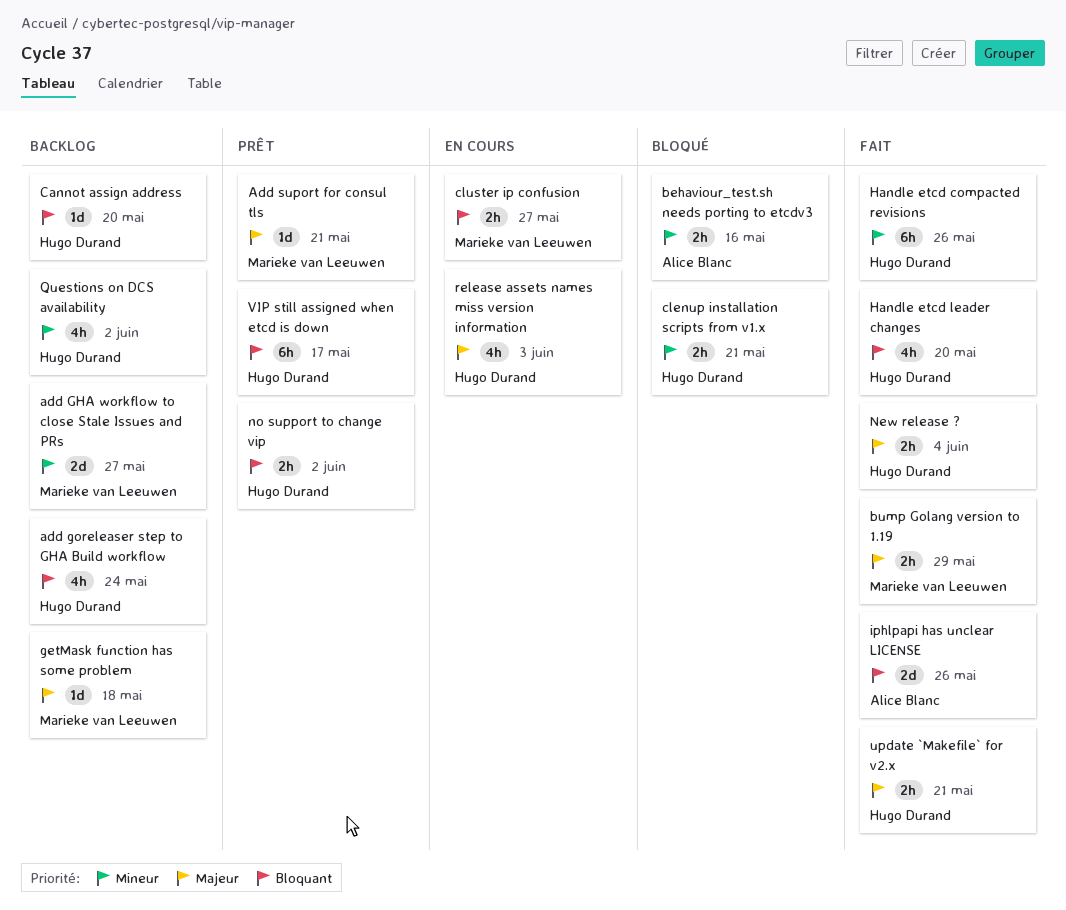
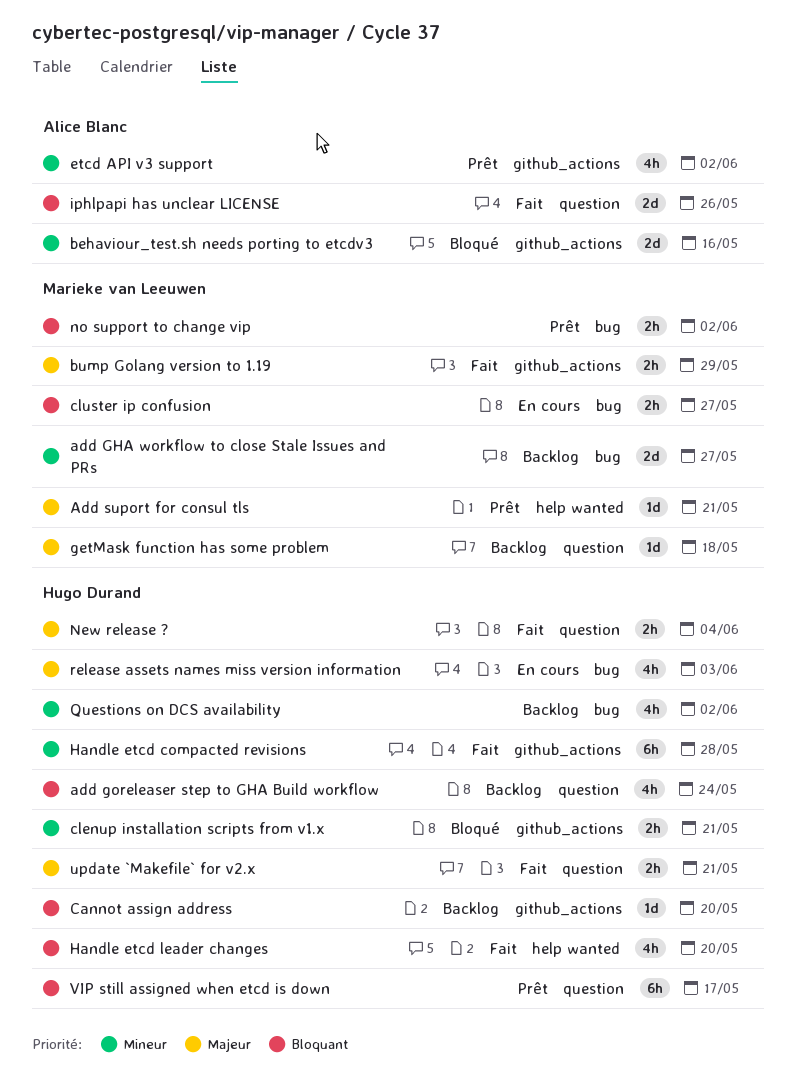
behaviour_test.sh needs porting to etcdv3, estimate: 2h -> 2d
etcd API v3 support: none -> present
Handle etcd compacted revisions, due: May 26 -> May 28
no support to change vip, owner: Hugo Durand -> Marieke van Leeuwen

